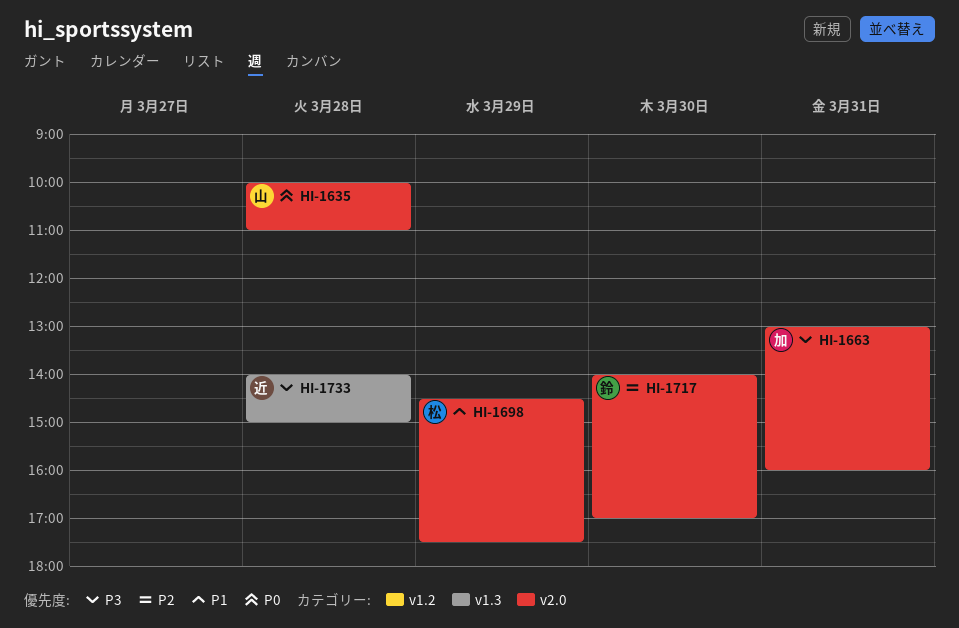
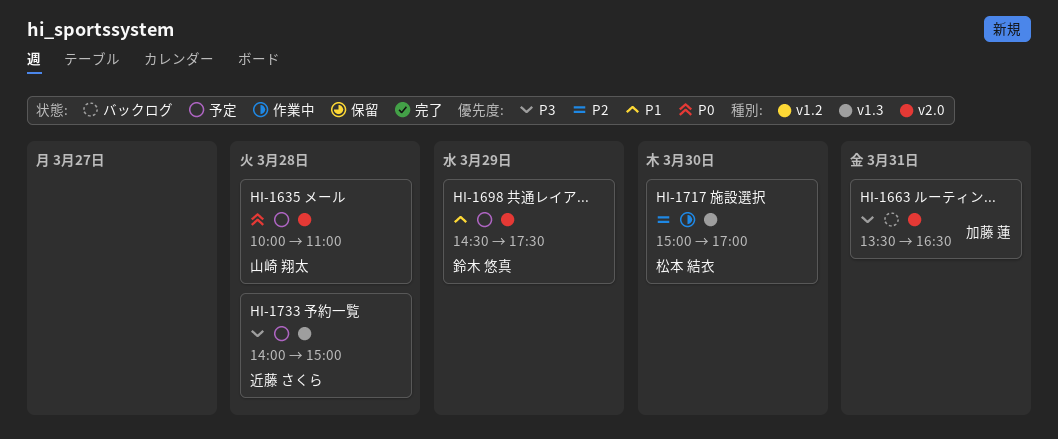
HI-1663, begins: 13:00 -> 13:30
HI-1663, ends: 16:00 -> 16:30
HI-1698, owner: 松本 結衣 -> 鈴木 悠真
HI-1717, owner: 鈴木 悠真 -> 松本 結衣
HI-1717, label: v2.0 -> v1.3
HI-1717, begins: 14:00 -> 15:00

